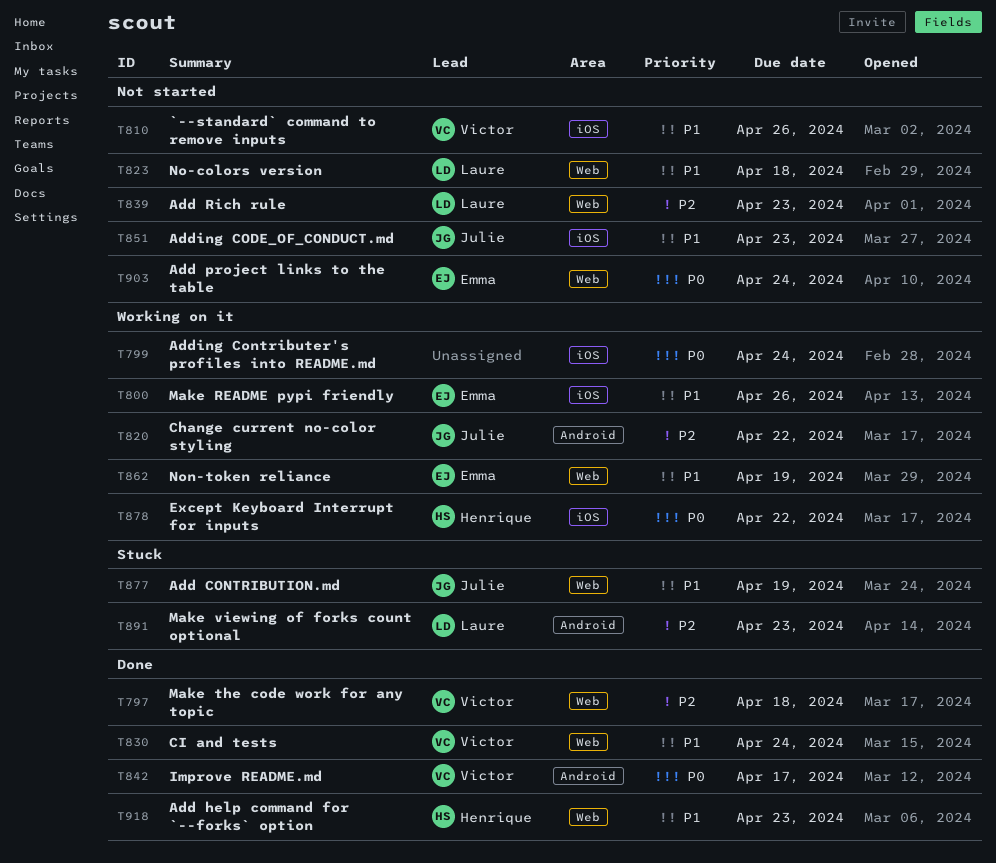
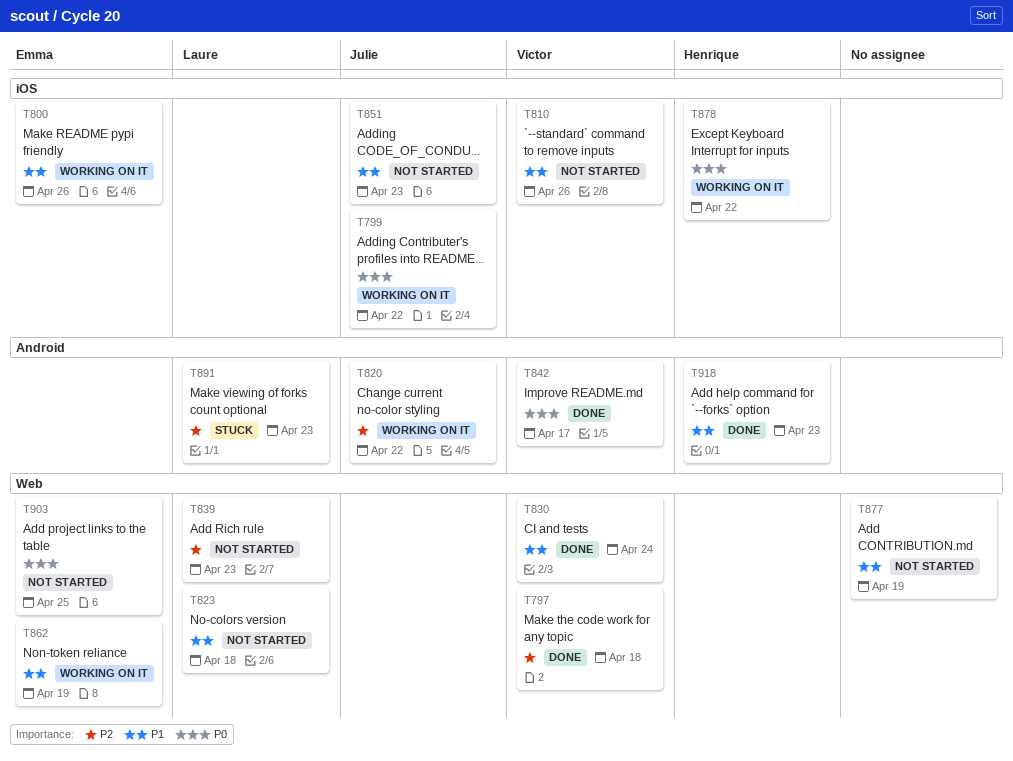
T799, owner: none -> Julie
T799, due: Apr 24 -> Apr 22
T877, status: Stuck -> Not started
T877, owner: Julie -> none
T903, due: Apr 24 -> Apr 25
T918, label: Web -> Android

